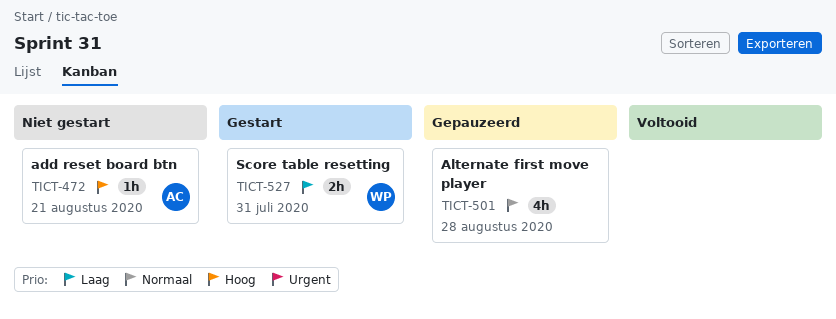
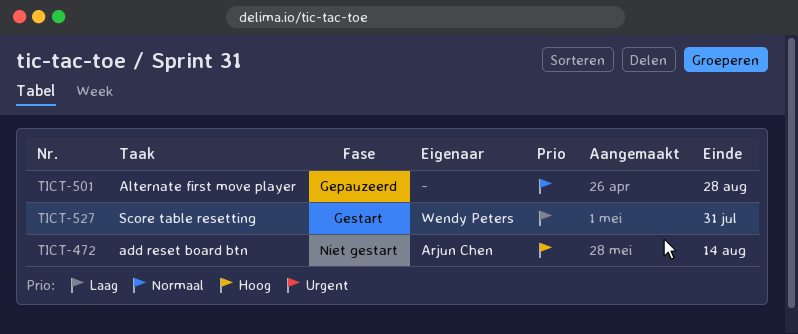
TICT-472, due: Aug 21 -> Aug 14

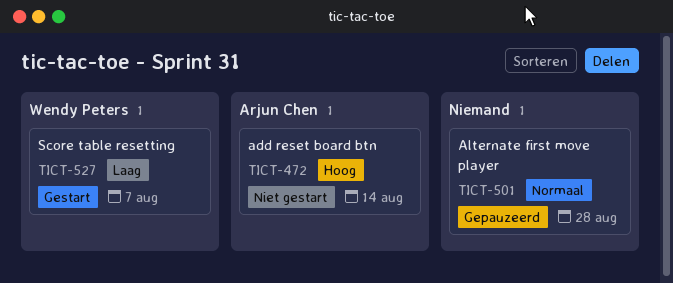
TICT-527, due: Jul 31 -> Aug 7

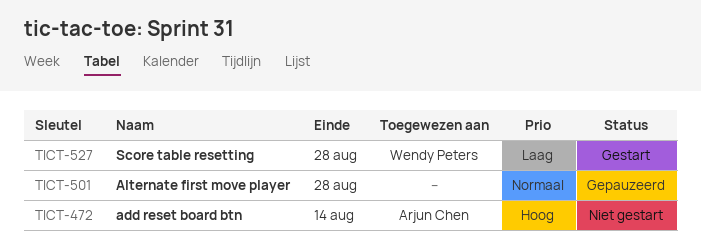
TICT-527, due: Aug 7 -> Aug 28

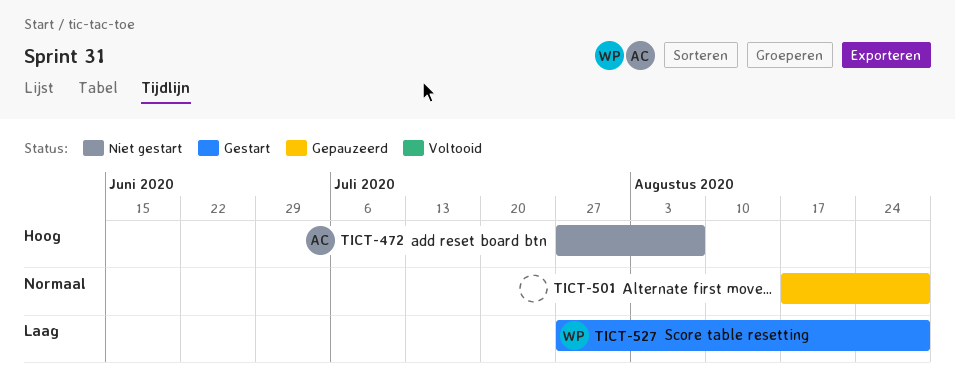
TICT-472, due: Aug 14 -> Aug 7

